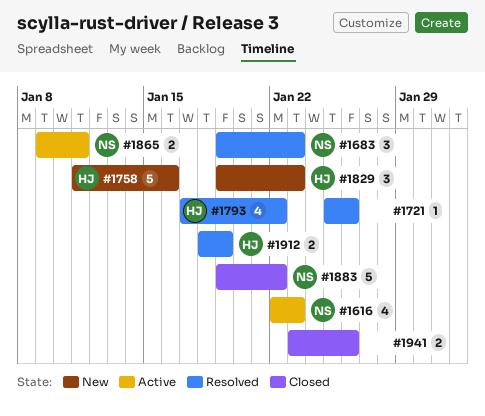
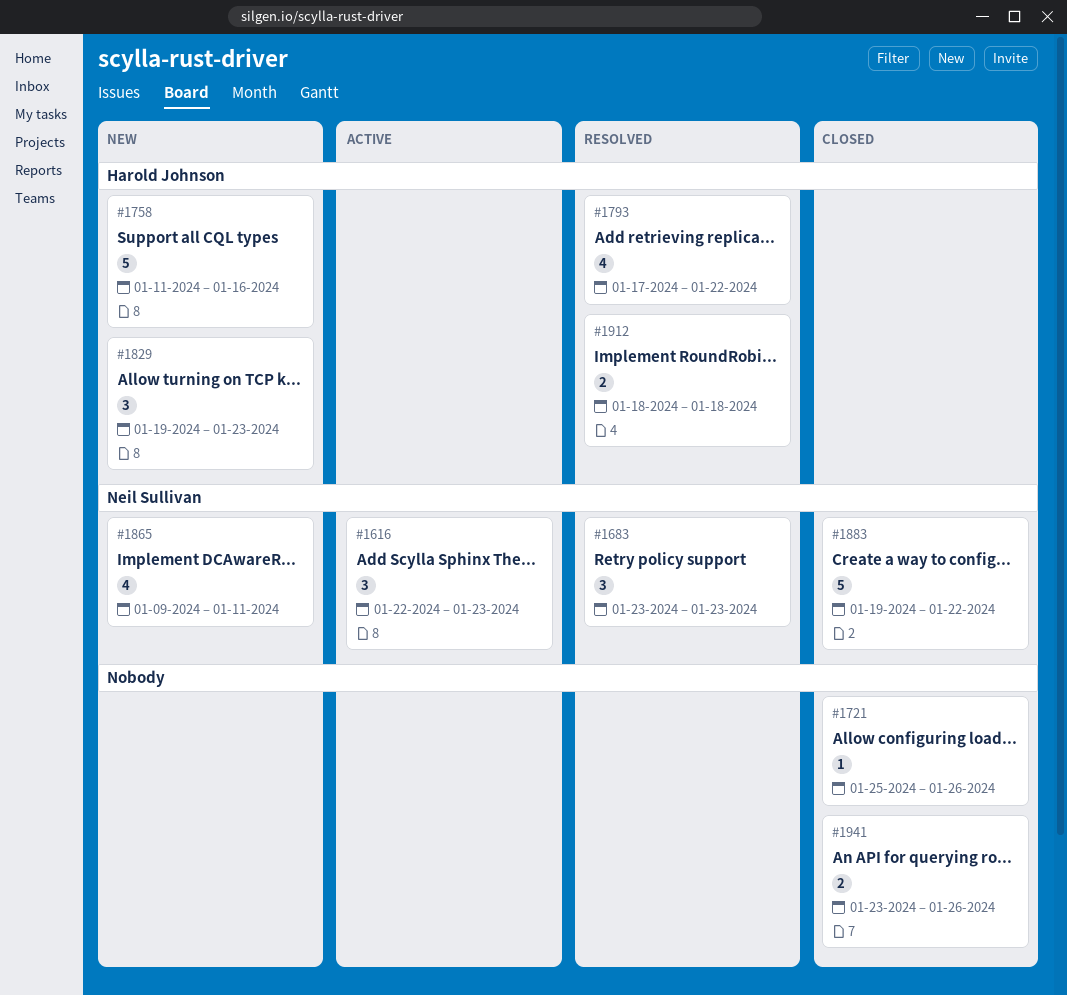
#1616, estimate: 4 -> 3
#1683, start: Jan 19 -> Jan 23
#1721, status: Resolved -> Closed
#1865, status: Active -> New
#1865, estimate: 2 -> 4
#1912, due: Jan 19 -> Jan 18

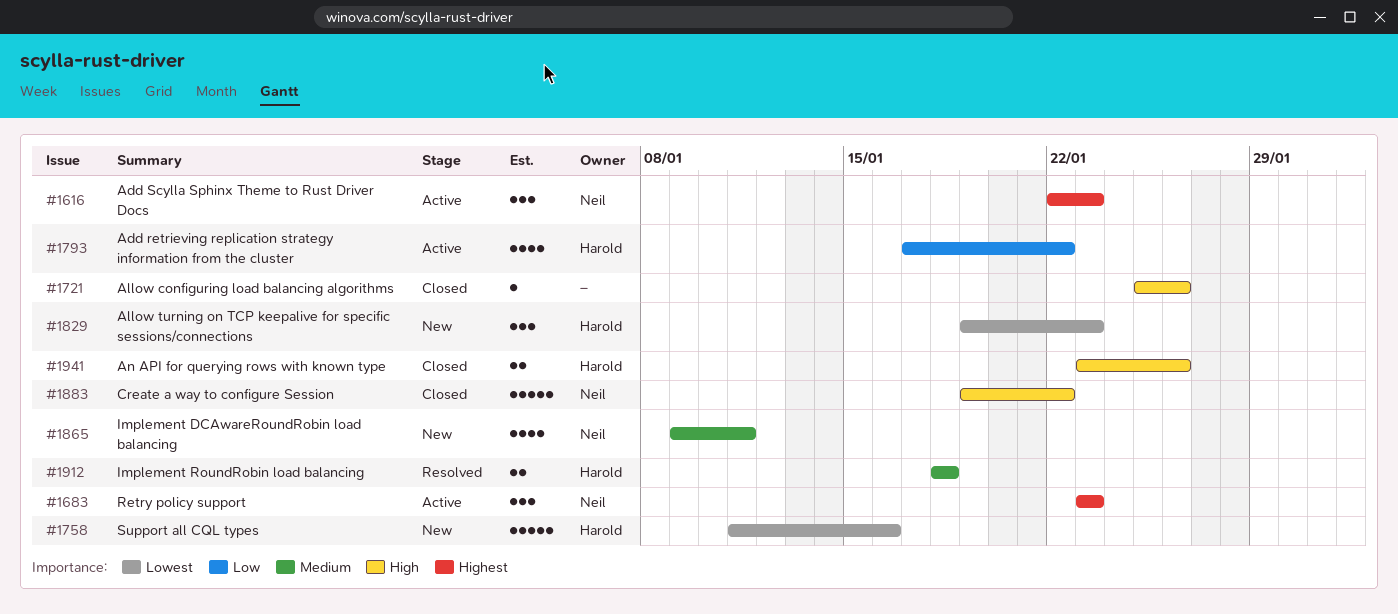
#1683, status: Resolved -> Active
#1793, status: Resolved -> Active
#1941, owner: none -> Harold Johnson

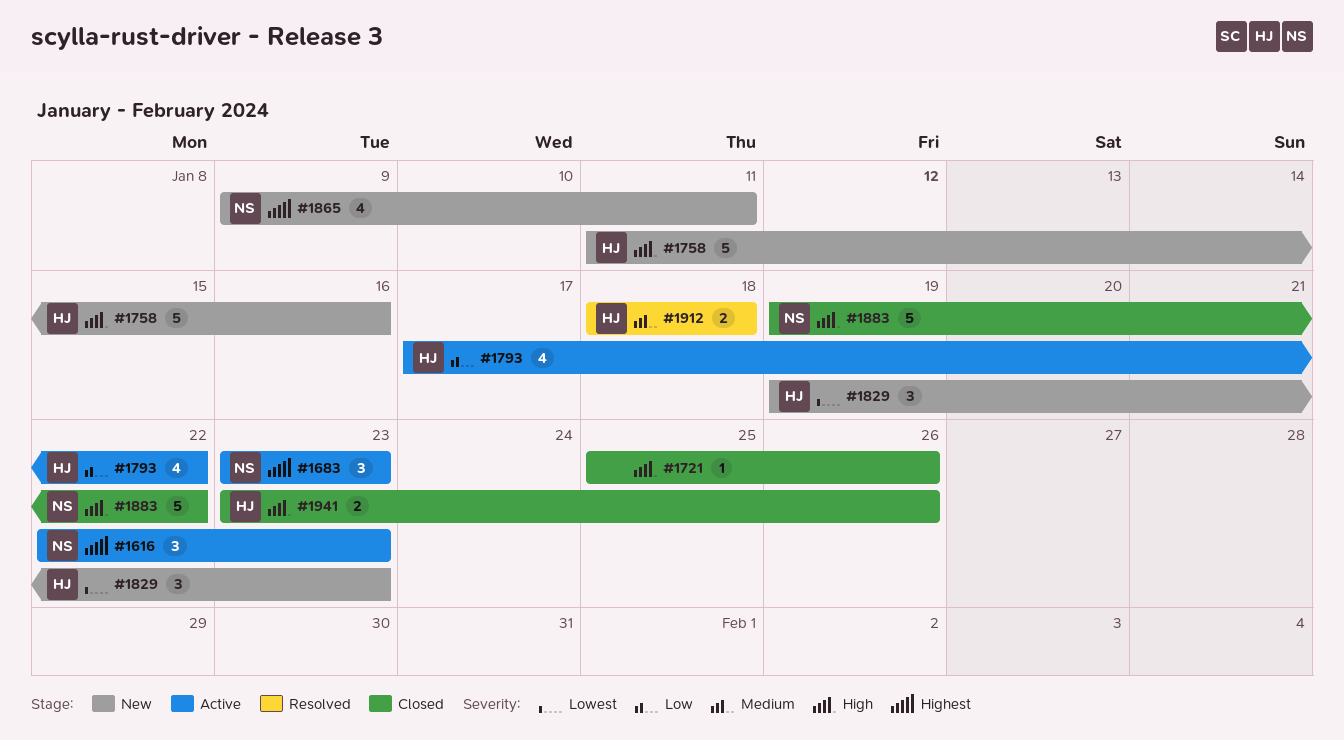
#1758, priority: Lowest -> High
#1865, priority: Medium -> Highest

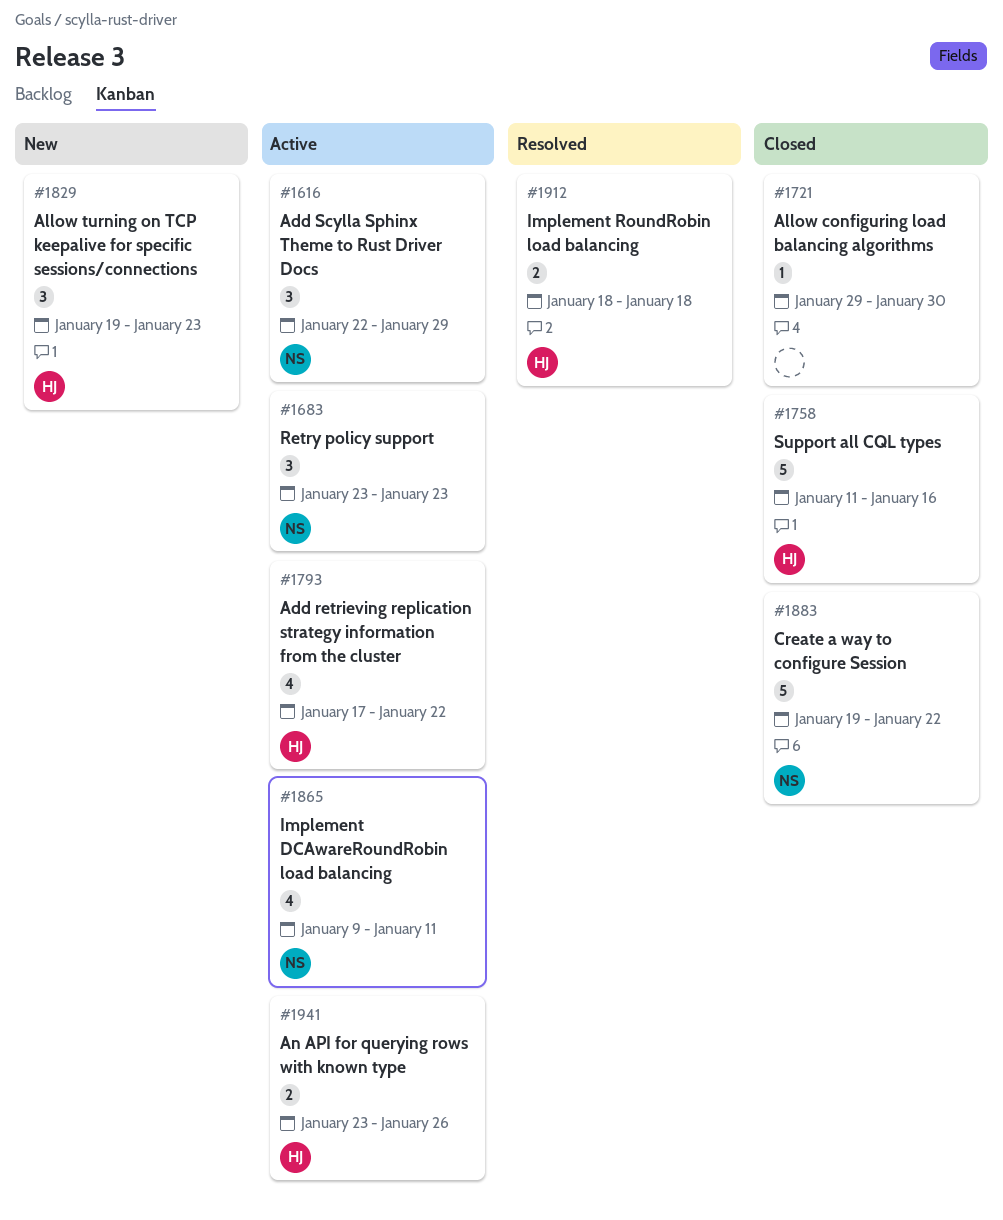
#1616, due: Jan 23 -> Jan 29
#1721, start: Jan 25 -> Jan 29
#1721, due: Jan 26 -> Jan 30
#1758, status: New -> Closed
#1865, status: New -> Active
#1941, status: Closed -> Active

